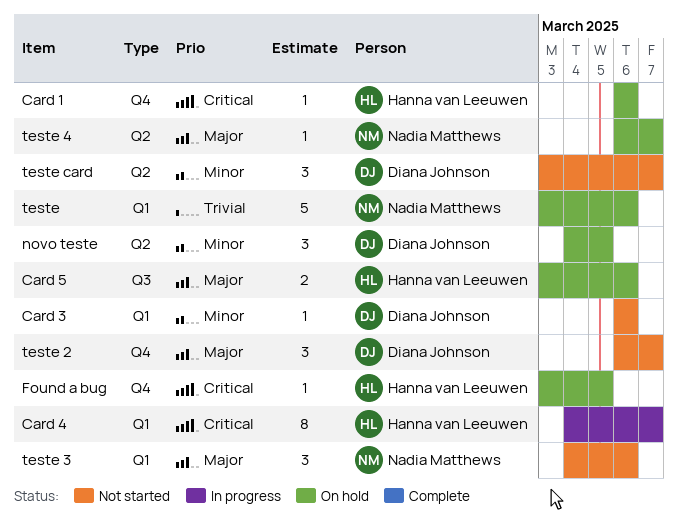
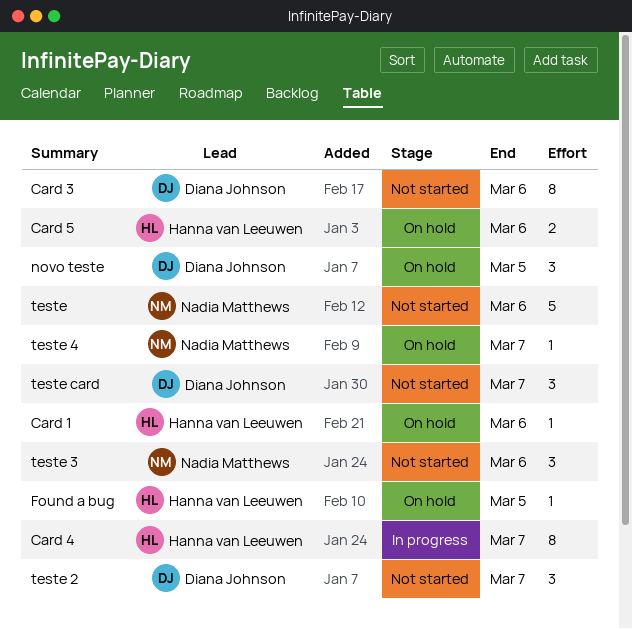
Card 3, estimate: 1 -> 8
teste, status: On hold -> Not started

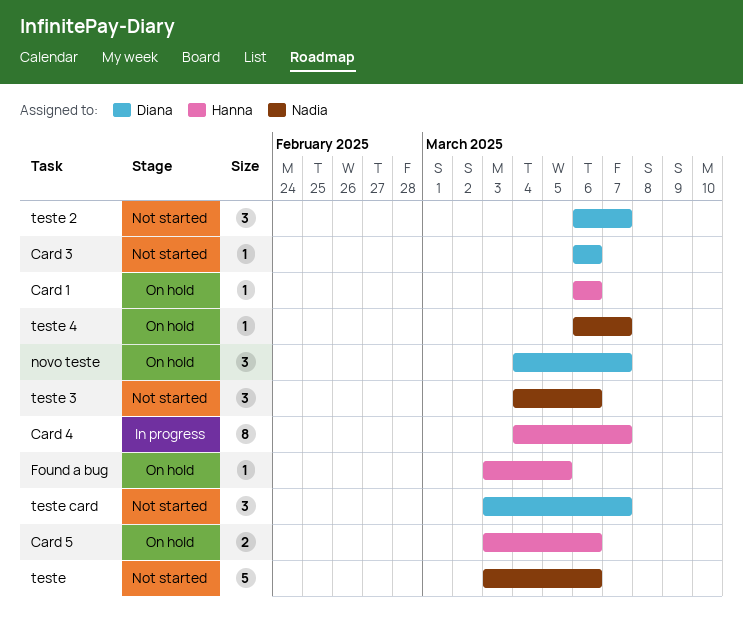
Card 3, estimate: 8 -> 1
novo teste, due: Mar 5 -> Mar 7

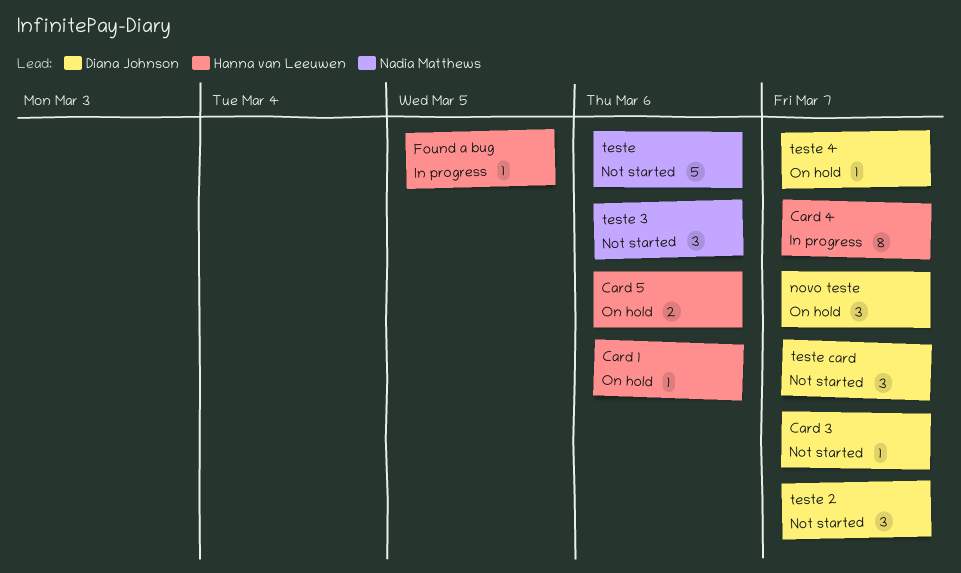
Card 3, due: Mar 6 -> Mar 7
Found a bug, status: On hold -> In progress
teste 4, owner: Nadia Matthews -> Diana Johnson

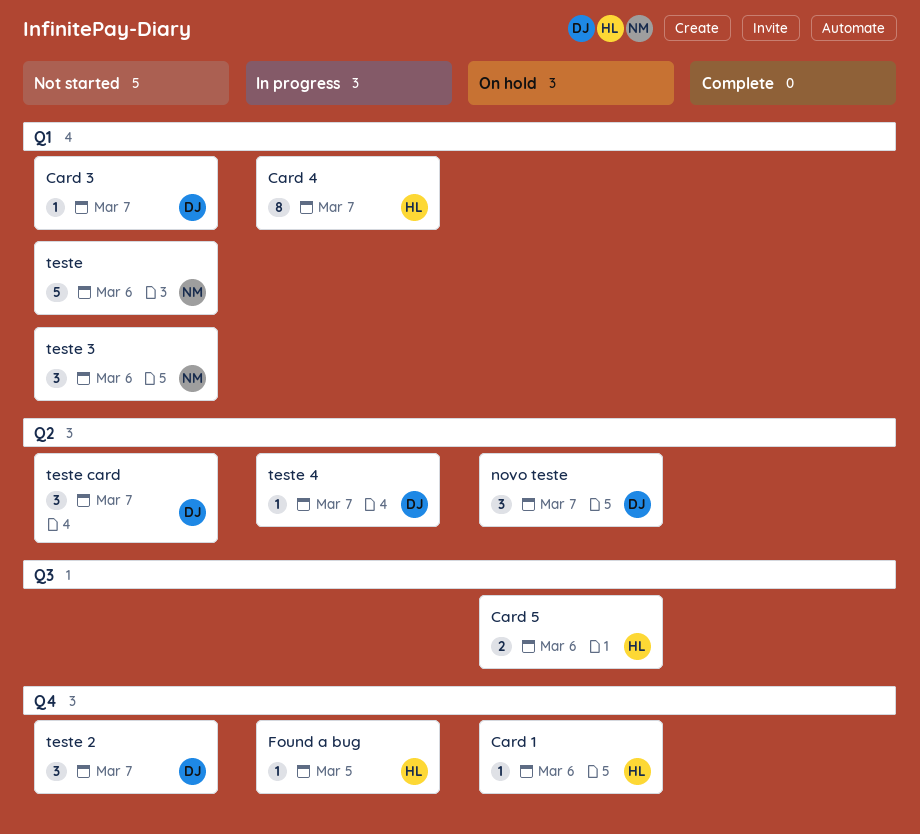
teste 4, status: On hold -> In progress

